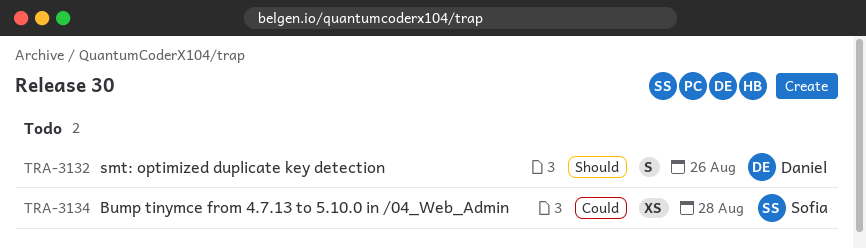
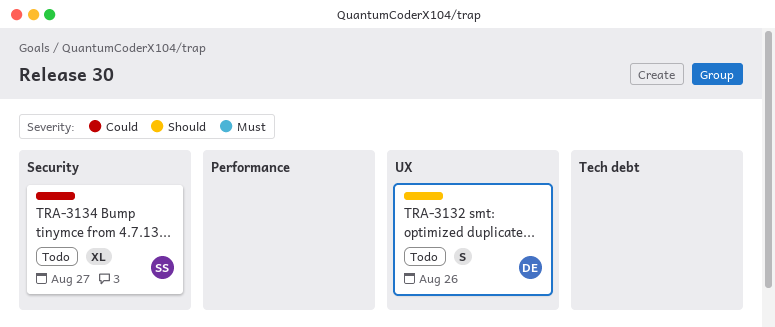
TRA-3134, estimate: XS -> XL
TRA-3134, due: Aug 28 -> Aug 27

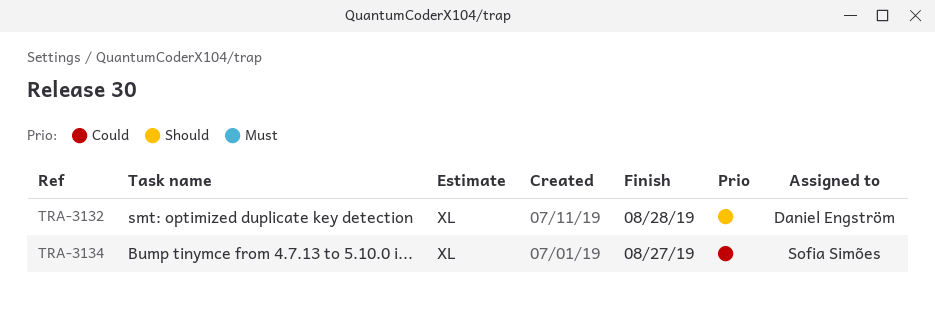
TRA-3132, estimate: S -> XL
TRA-3132, due: Aug 26 -> Aug 28

